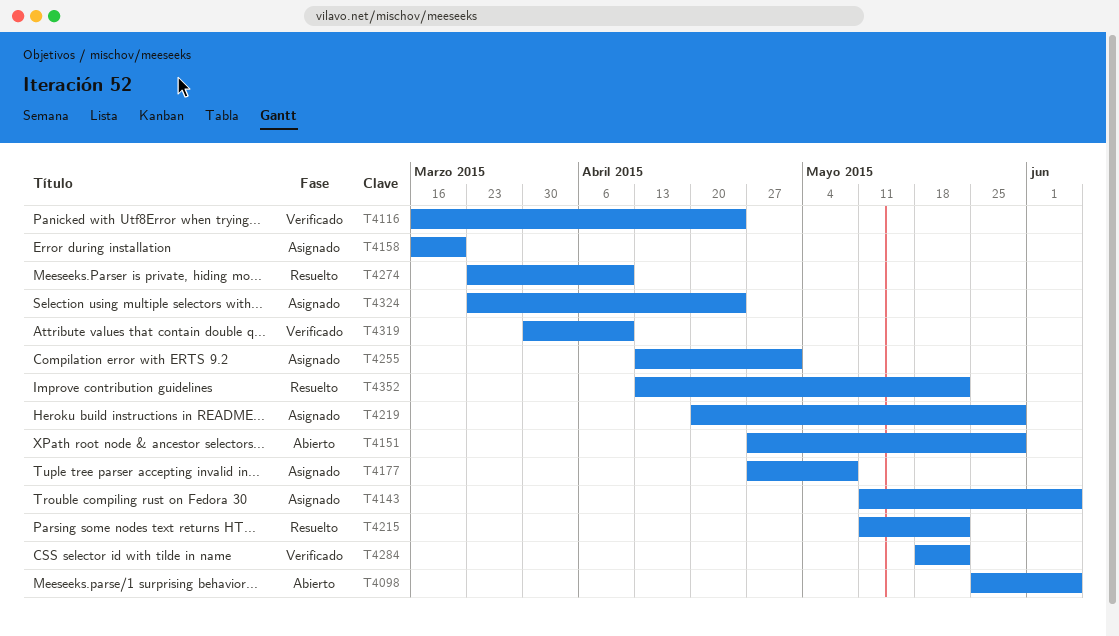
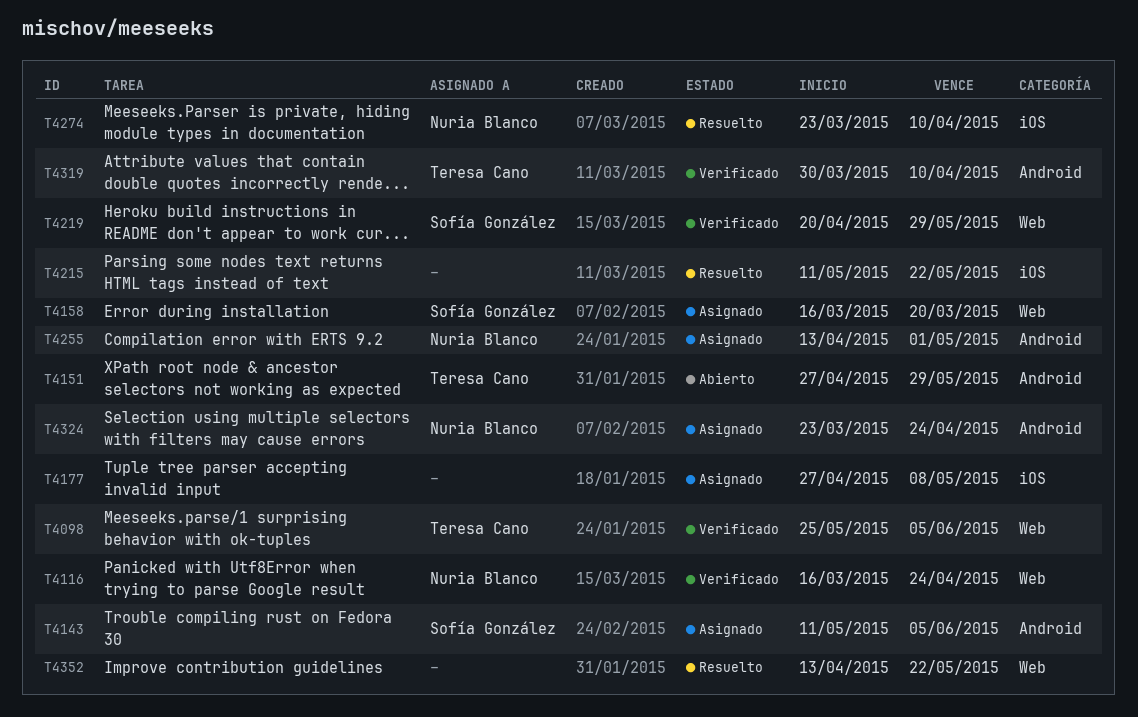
T4098, status: Abierto -> Verificado
T4219, status: Asignado -> Verificado
T4284: present -> none

